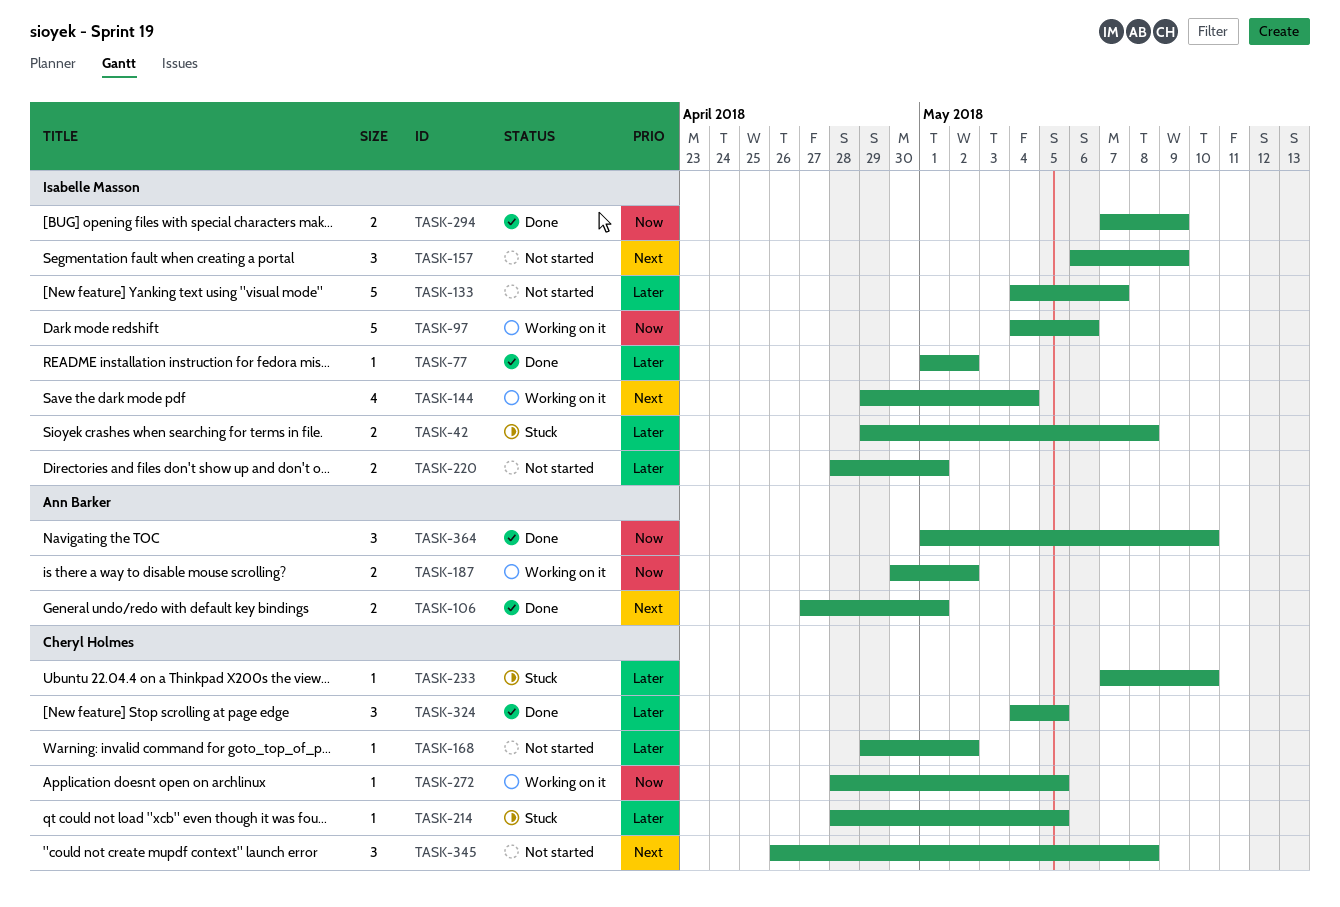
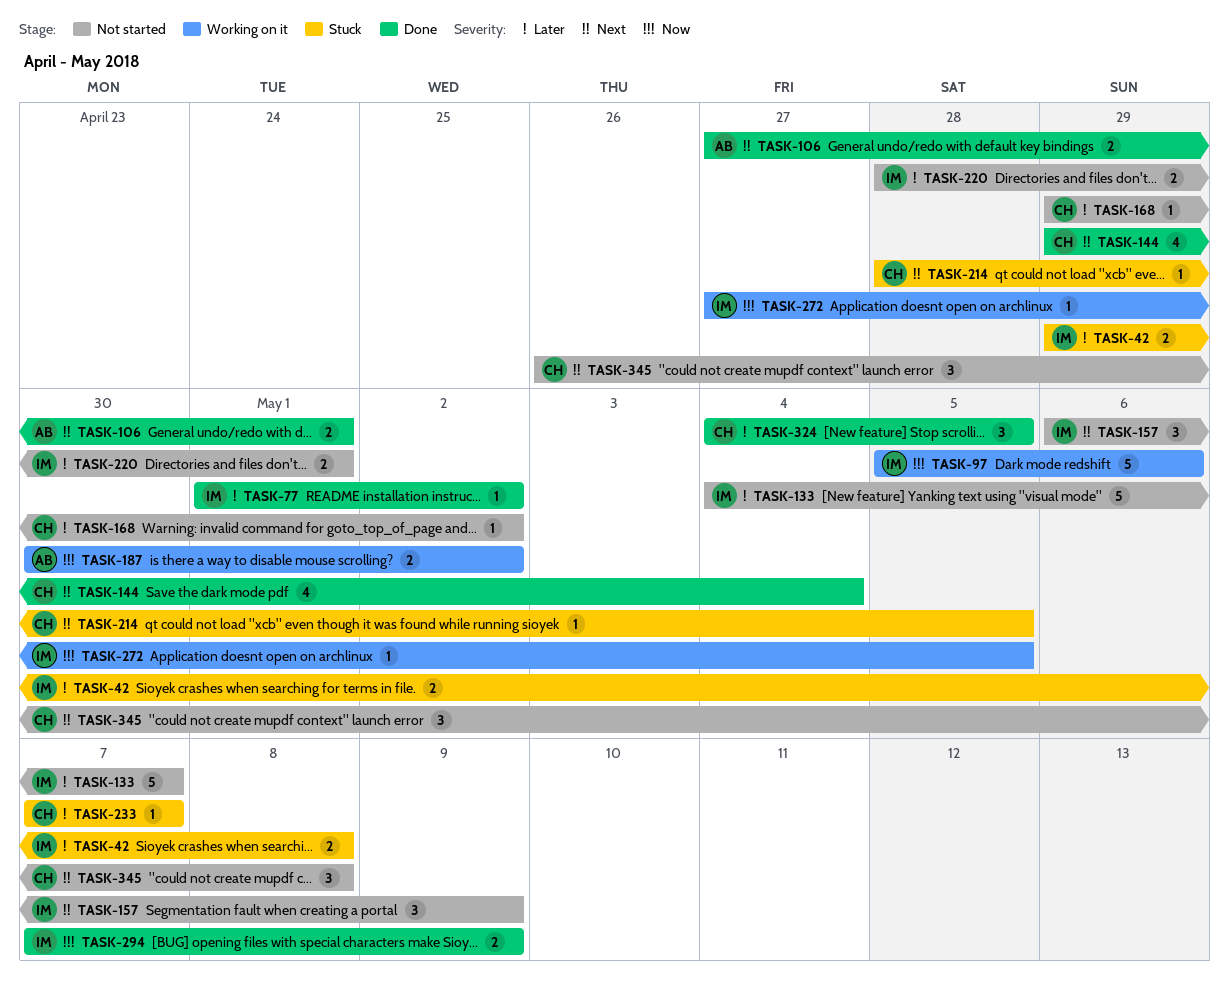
TASK-97, start: May 4 -> May 5
TASK-144, status: Working on it -> Done
TASK-144, owner: Isabelle Masson -> Cheryl Holmes
TASK-214, priority: Later -> Next
TASK-233, due: May 10 -> May 7
TASK-272, owner: Cheryl Holmes -> Isabelle Masson
TASK-272, start: Apr 28 -> Apr 27
TASK-364: present -> none

